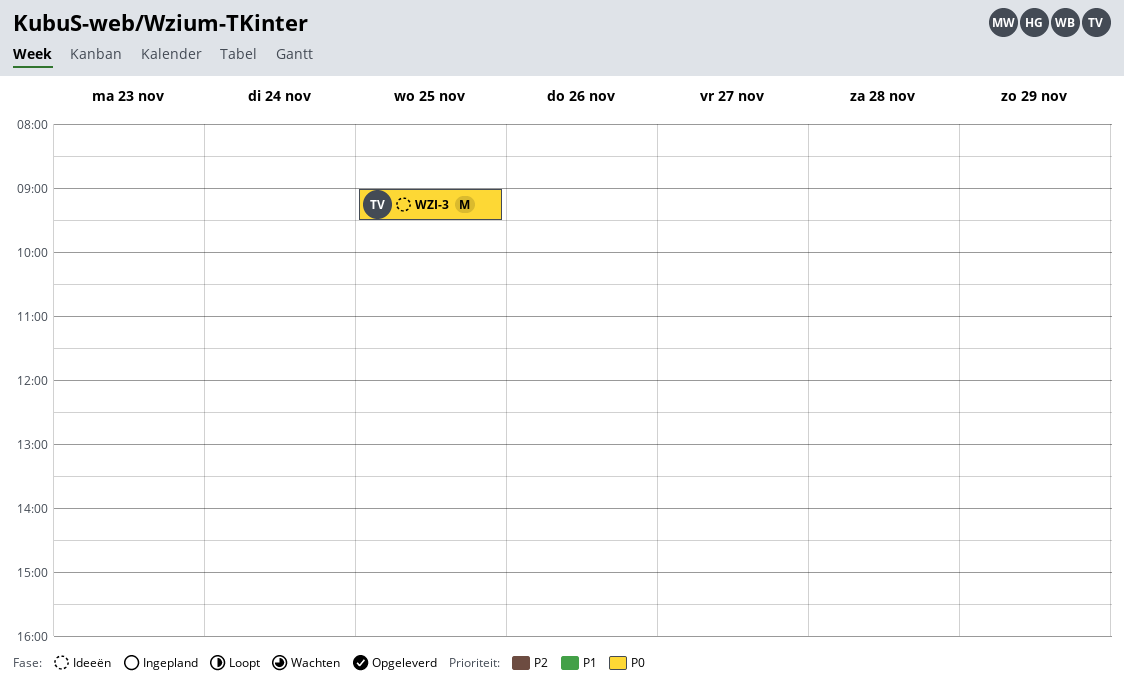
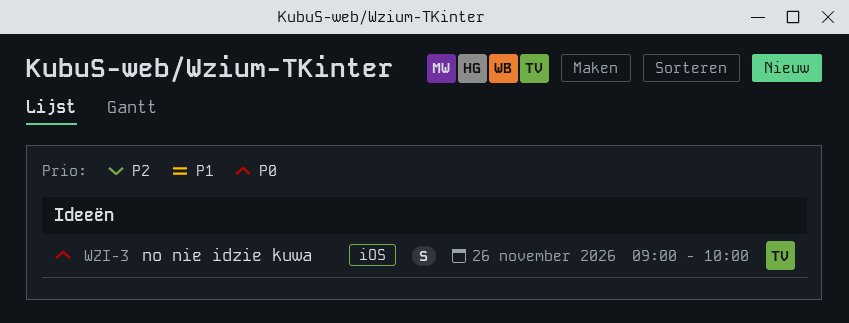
WZI-3, estimate: M -> S
WZI-3, day: Nov 25 -> Nov 26
WZI-3, ends: 09:30 -> 10:00

